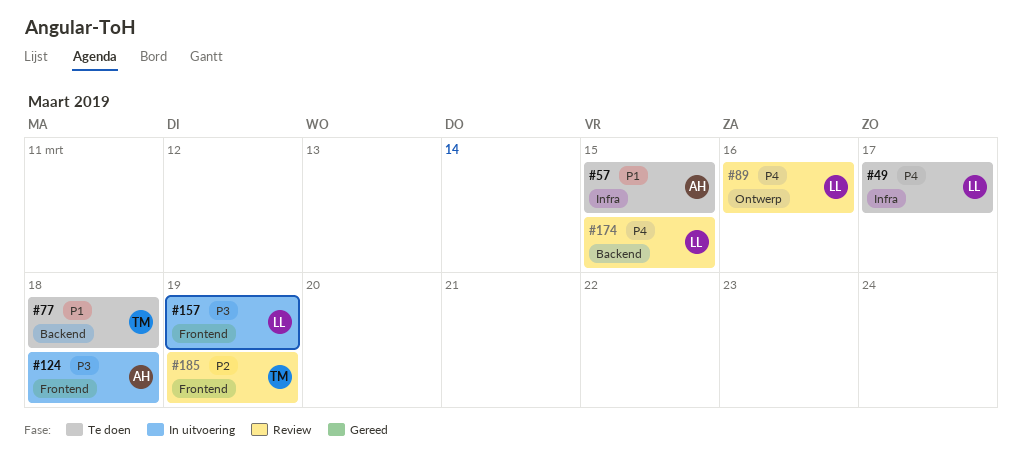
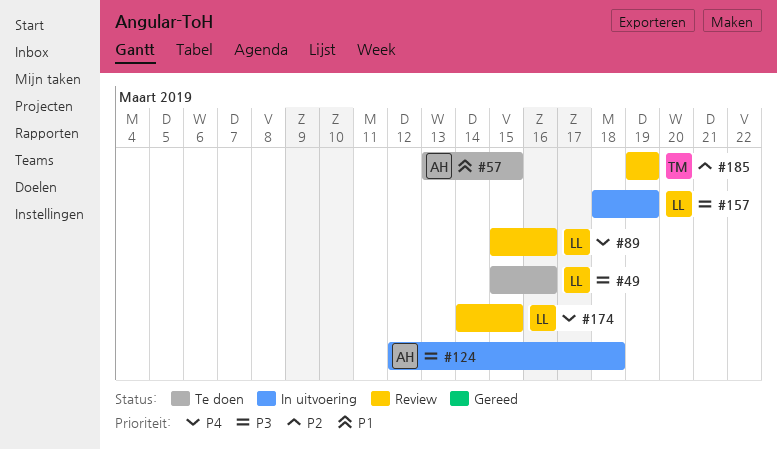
#49, priority: P4 -> P3
#49, due: Mar 17 -> Mar 16
#77: present -> none

